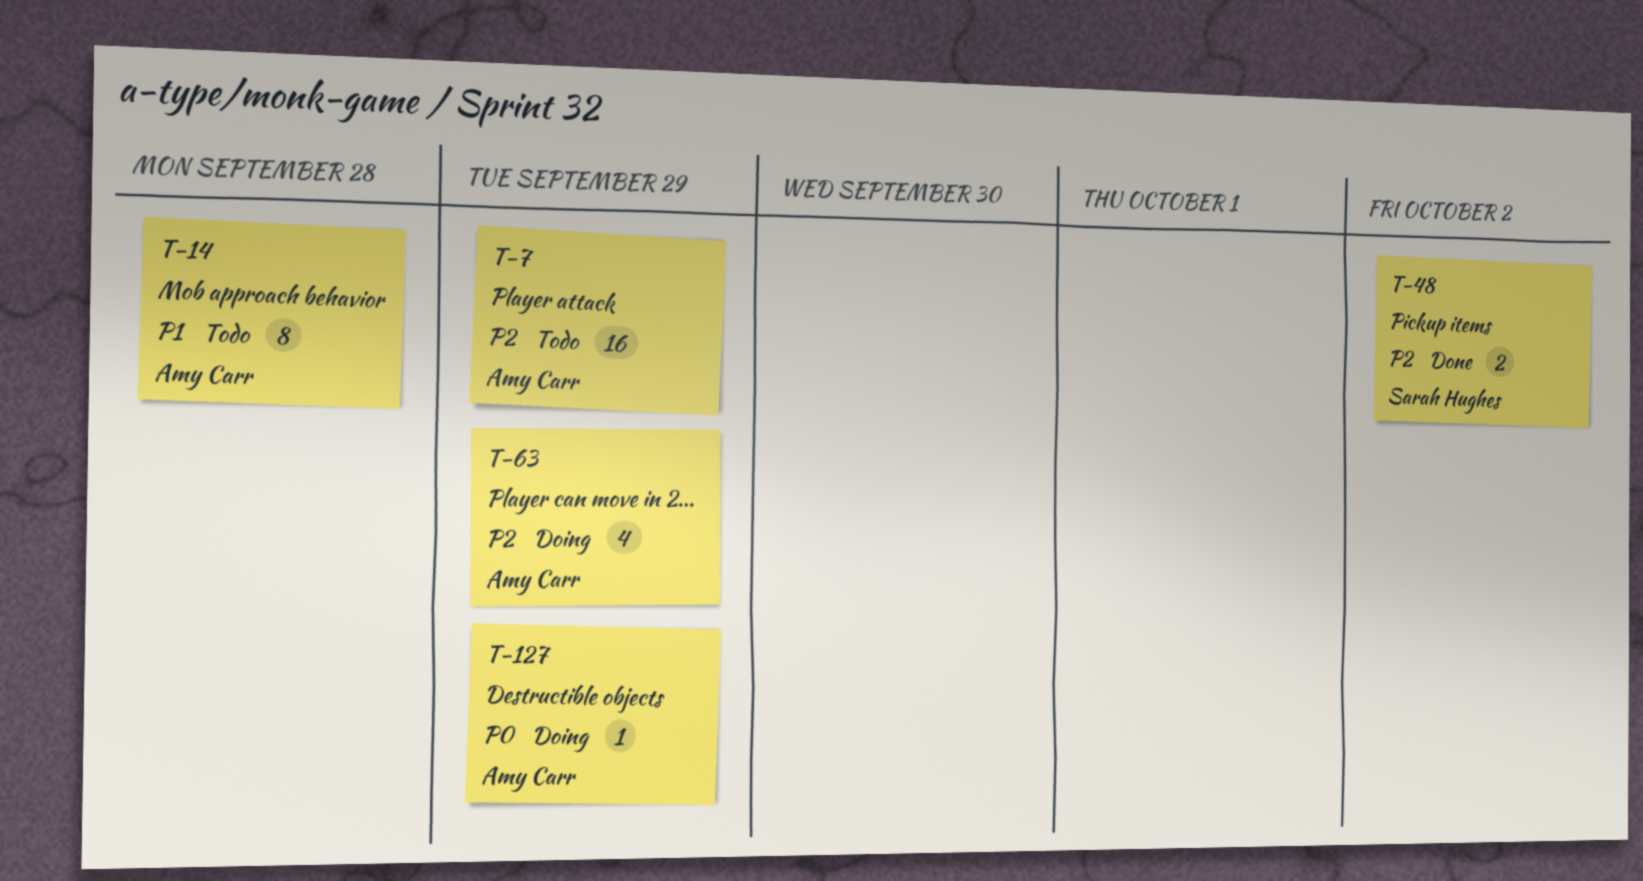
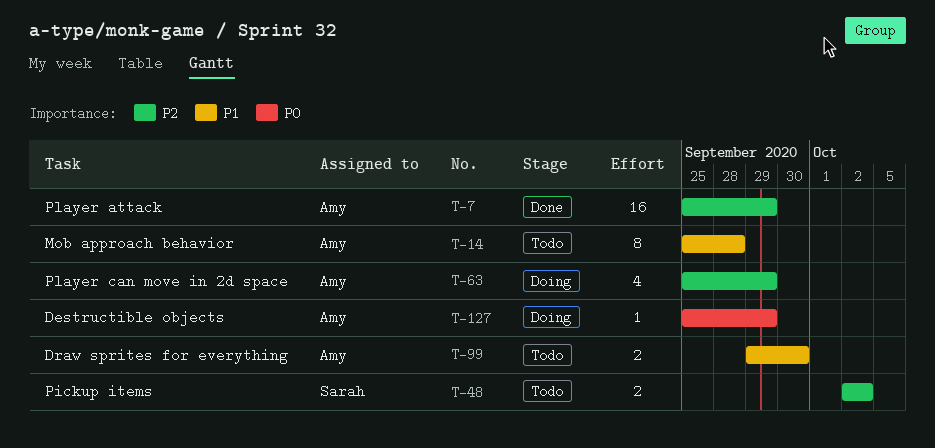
T-7, status: Todo -> Done
T-48, status: Done -> Todo
T-99: none -> present

